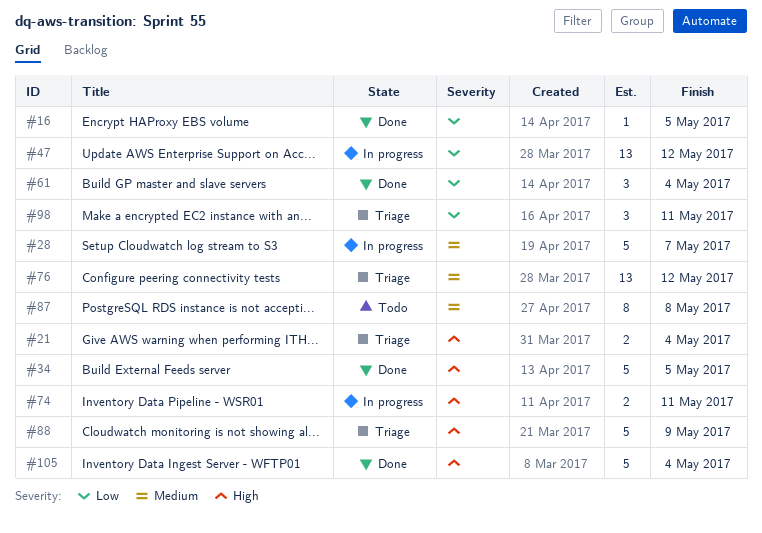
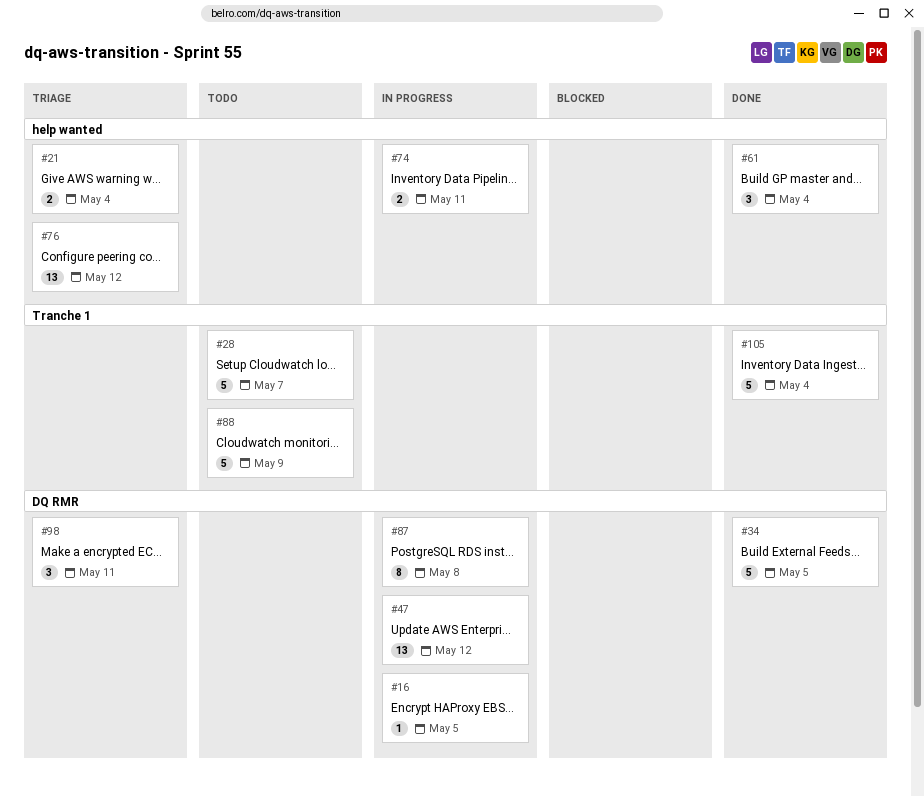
#16, status: Done -> In progress
#28, status: In progress -> Todo
#87, status: Todo -> In progress
#88, status: Triage -> Todo

